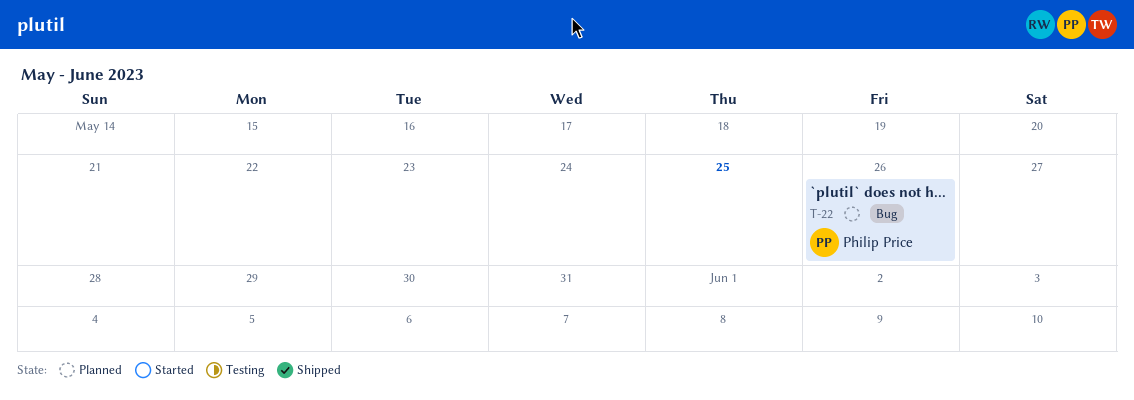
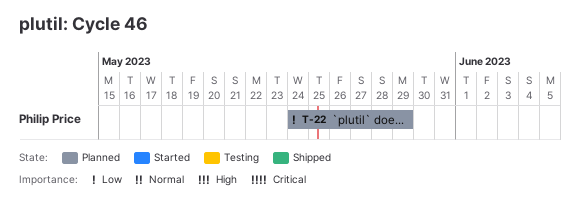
T-22, due: May 26 -> May 29

